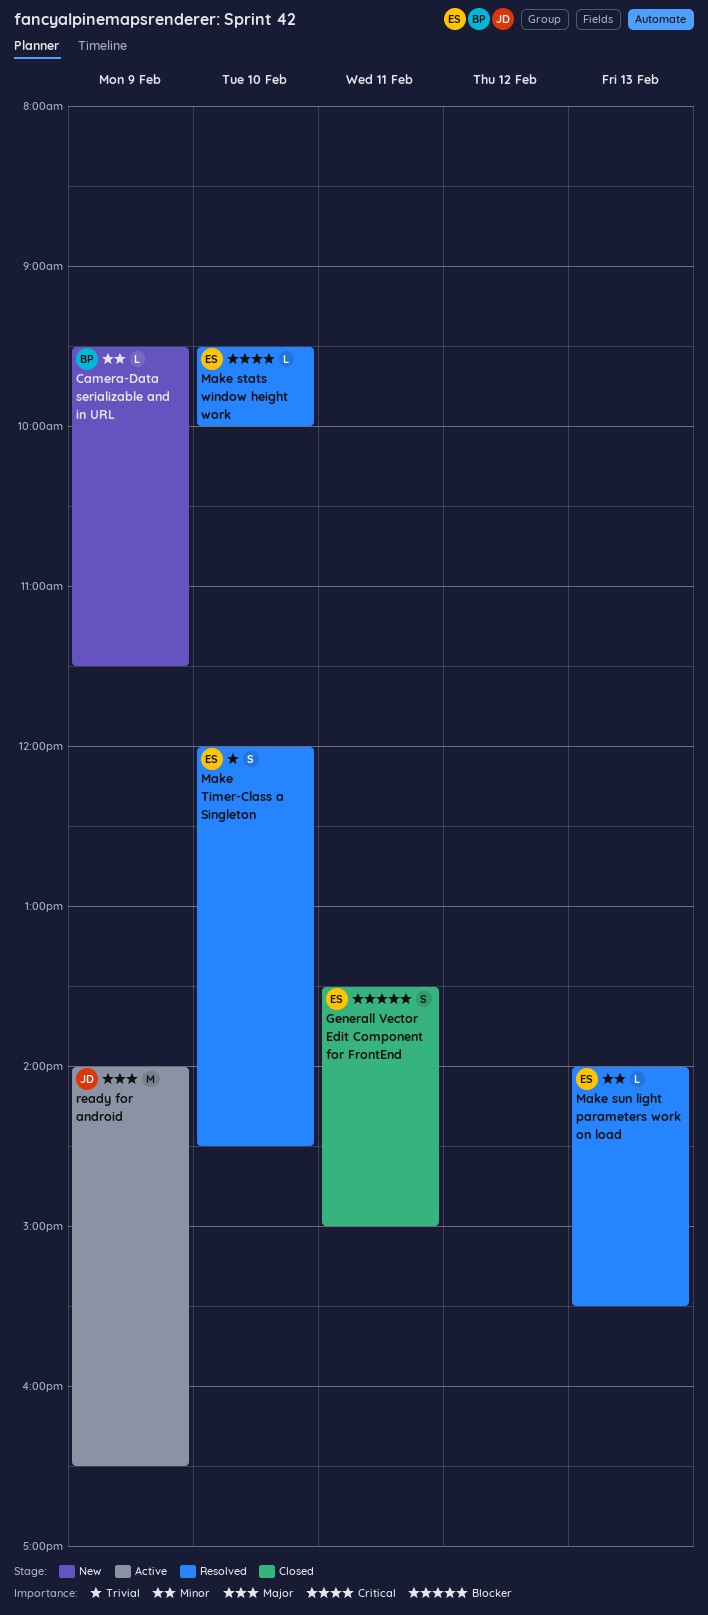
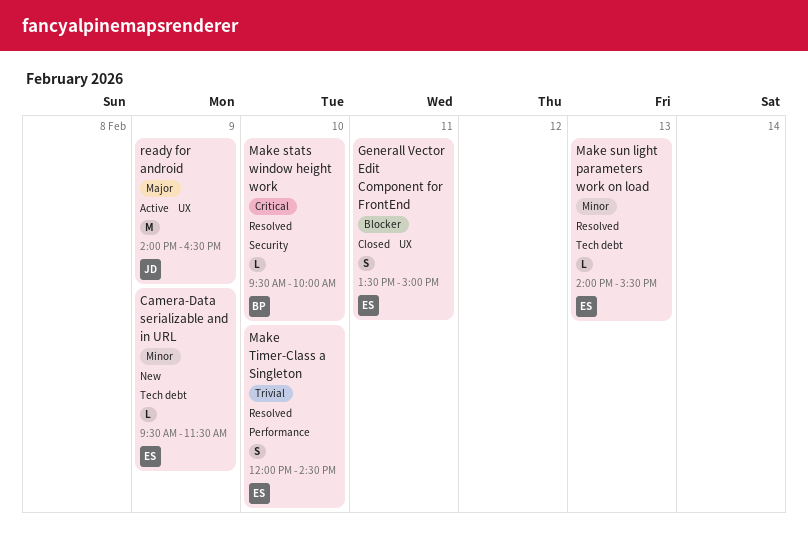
Camera-Data serializable and in URL, owner: BP -> ES
Make stats window height work, owner: ES -> BP

